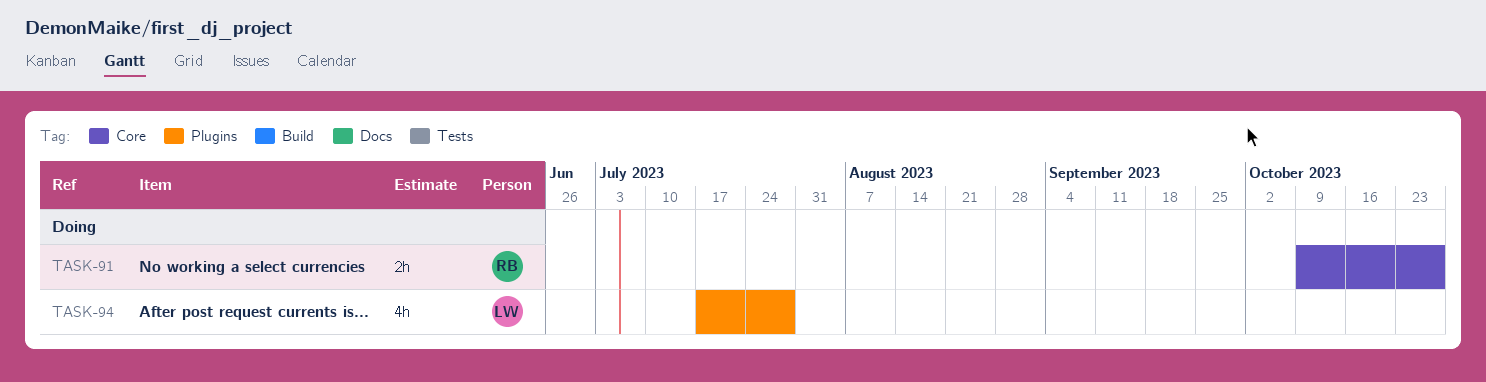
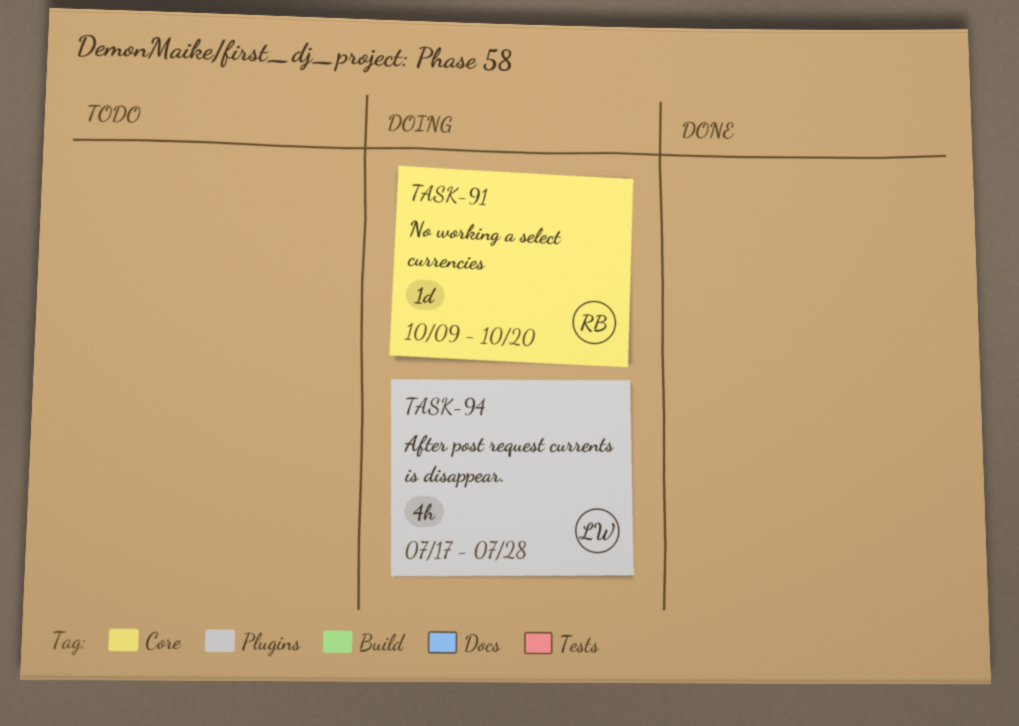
TASK-91, estimate: 2h -> 1d
TASK-91, due: Oct 27 -> Oct 20

